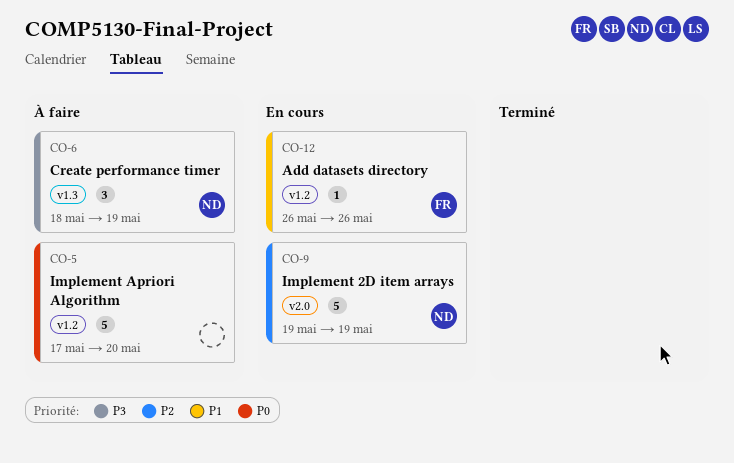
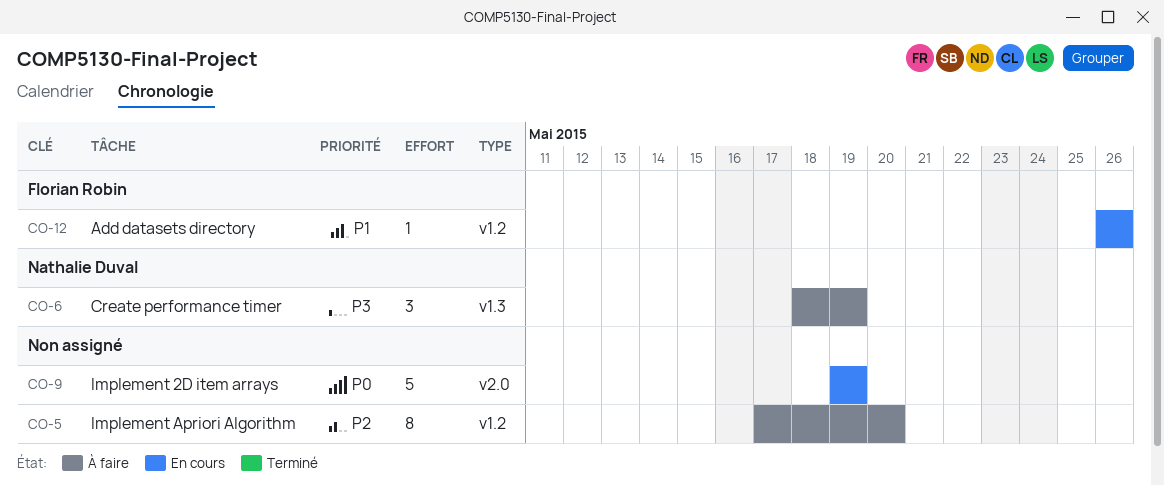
CO-5, priority: P0 -> P2
CO-5, estimate: 5 -> 8
CO-9, owner: Nathalie Duval -> none
CO-9, priority: P2 -> P0

